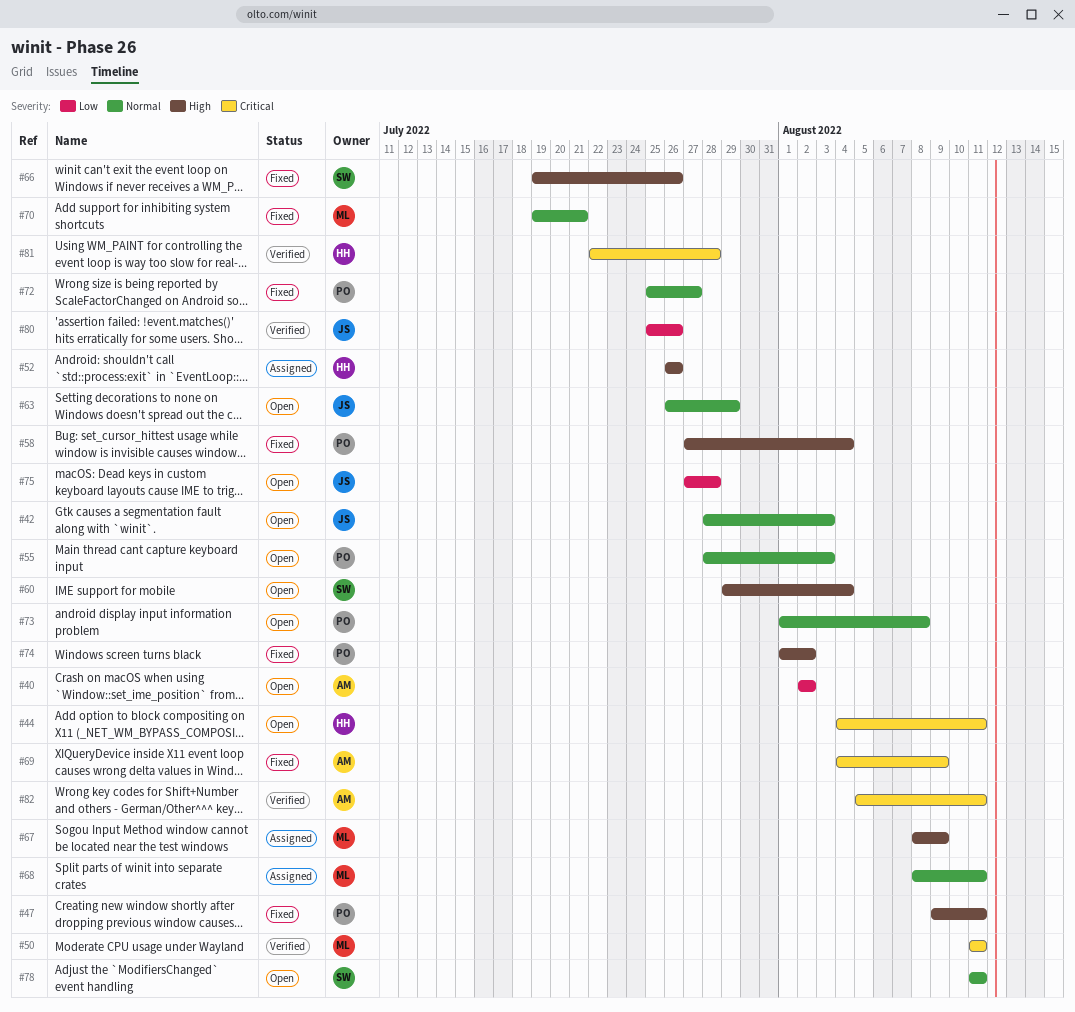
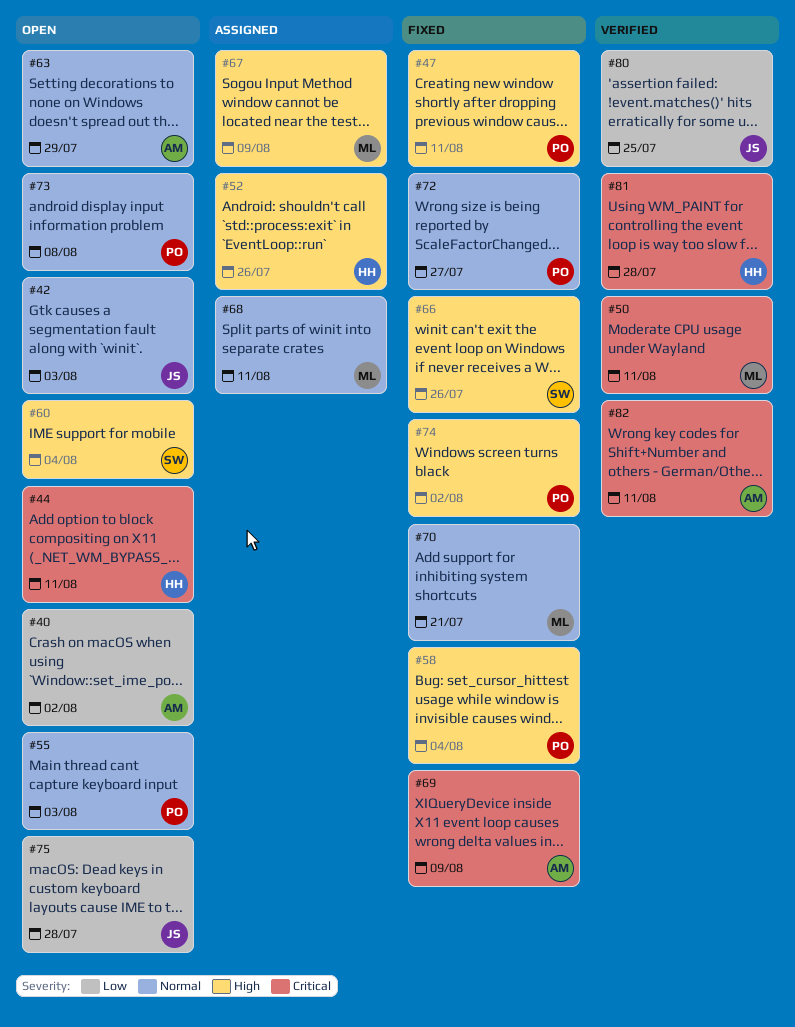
#63, owner: JS -> AM
#78: present -> none
#80, due: Jul 26 -> Jul 25

